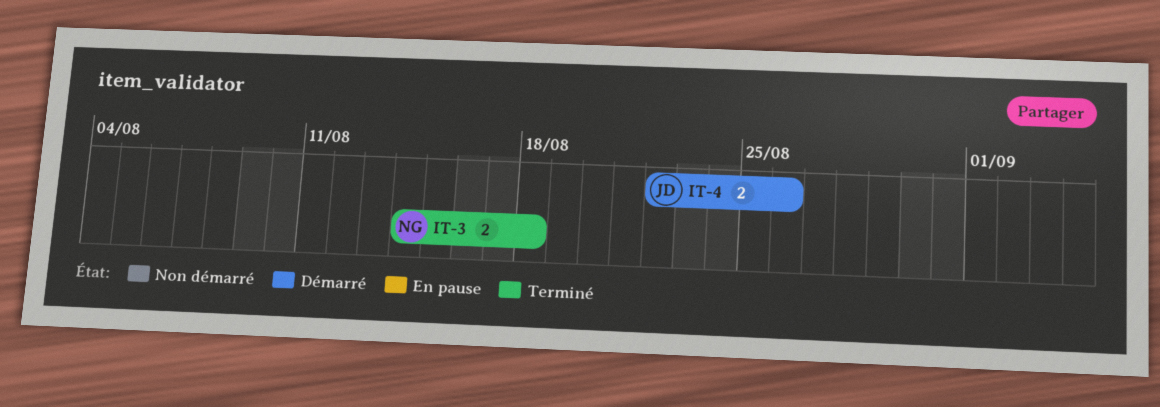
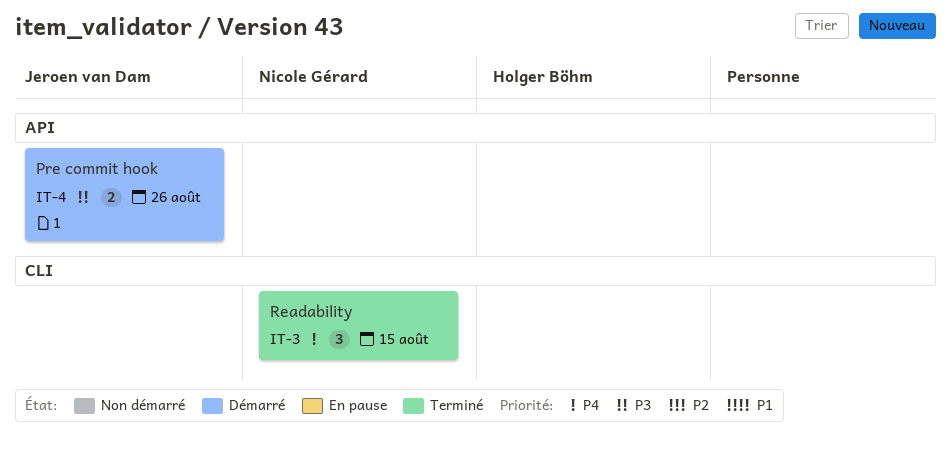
IT-3, estimate: 2 -> 3
IT-3, due: Aug 18 -> Aug 15

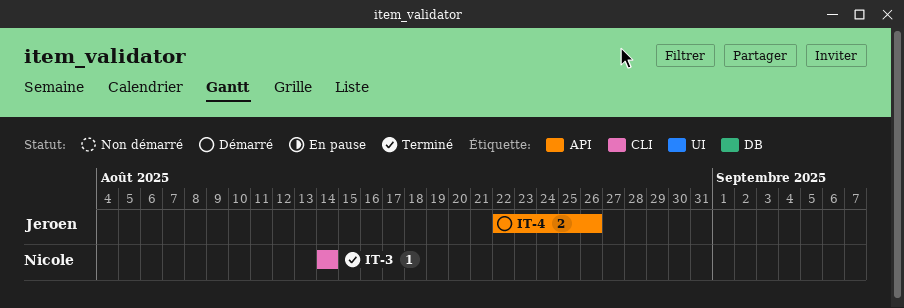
IT-3, estimate: 3 -> 1
IT-3, due: Aug 15 -> Aug 14

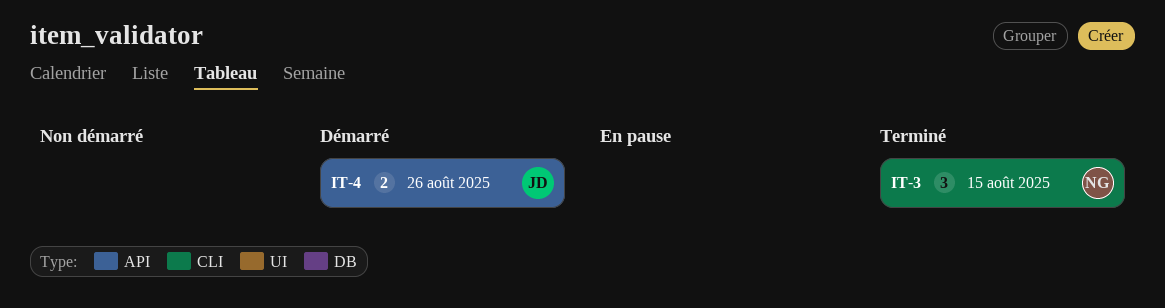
IT-3, estimate: 1 -> 3
IT-3, due: Aug 14 -> Aug 15

